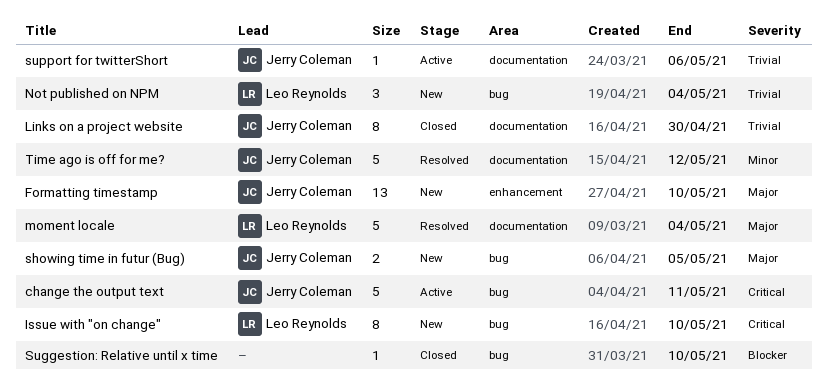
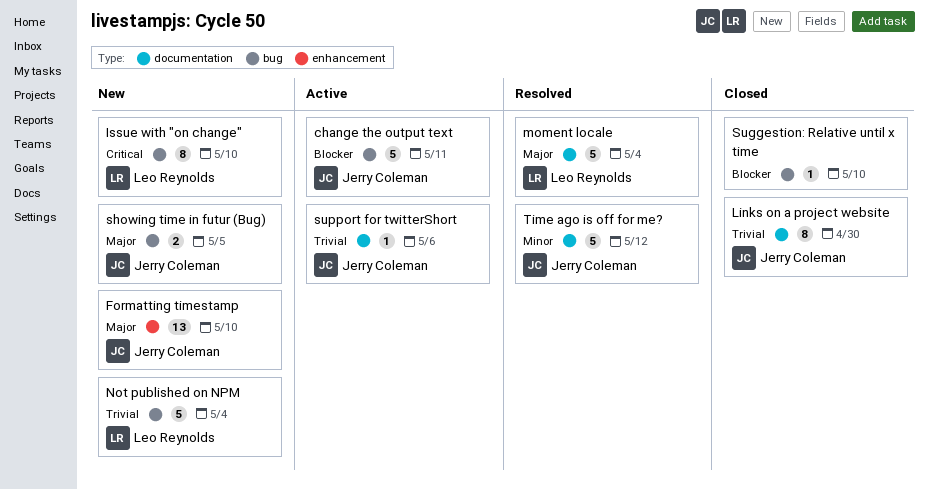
change the output text, priority: Critical -> Blocker
Not published on NPM, estimate: 3 -> 5

